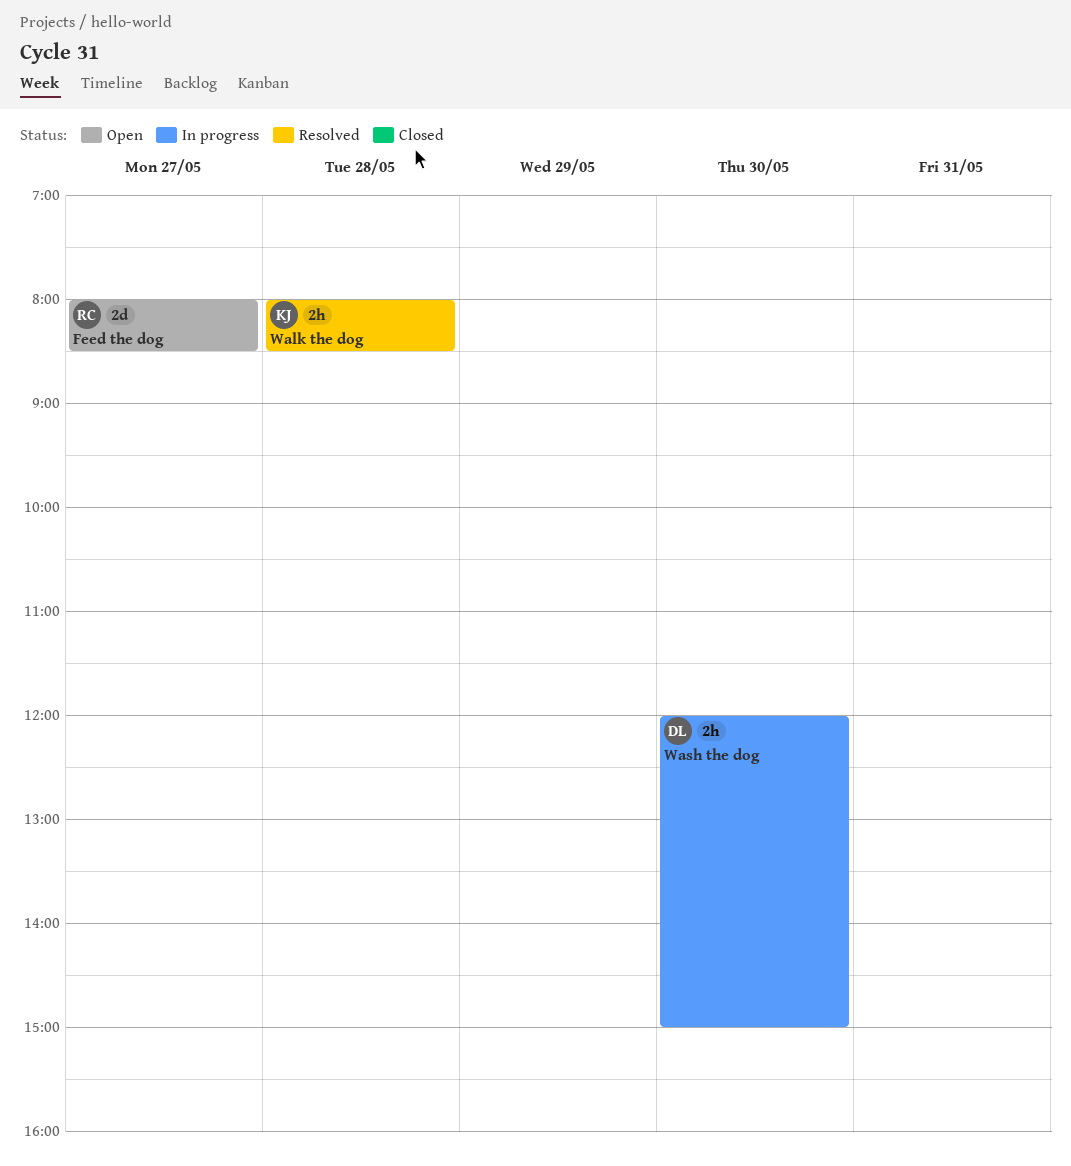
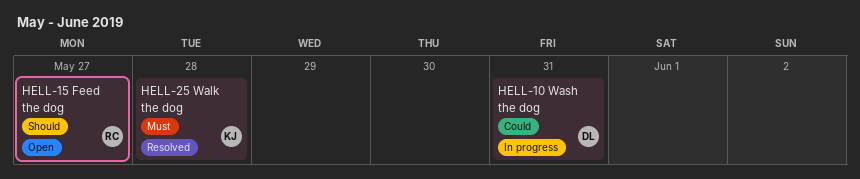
Wash the dog, day: May 30 -> May 31

